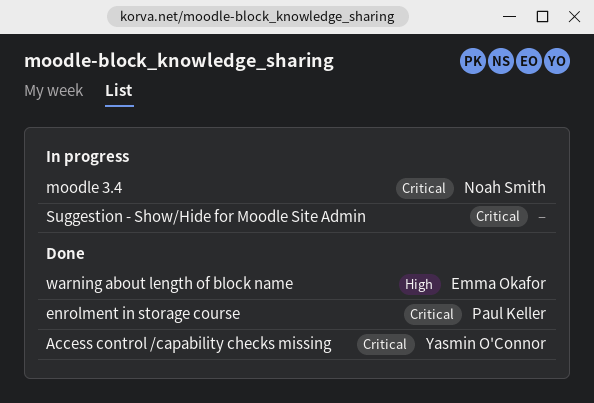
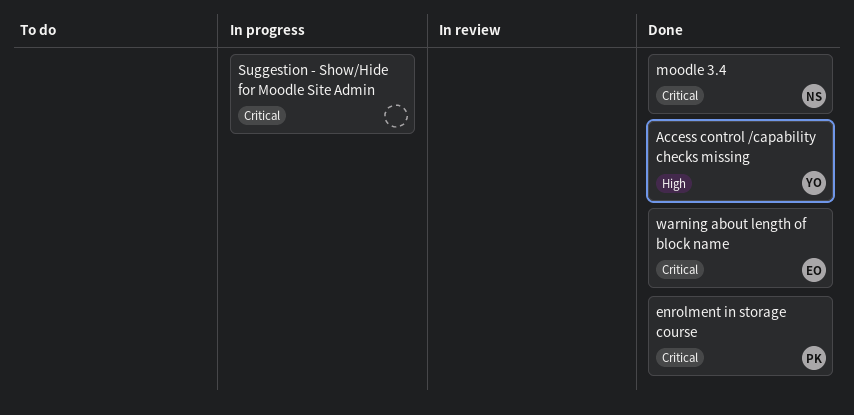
Access control /capability checks missing, priority: Critical -> High
moodle 3.4, status: In progress -> Done
warning about length of block name, priority: High -> Critical

